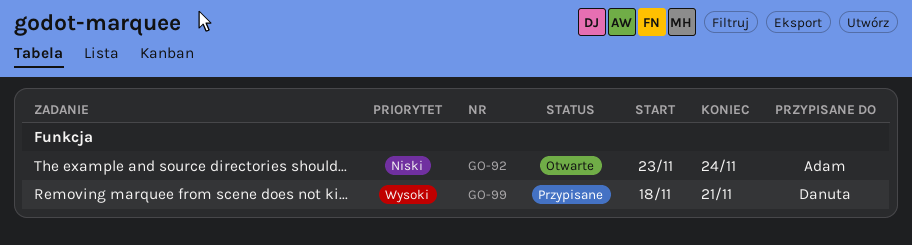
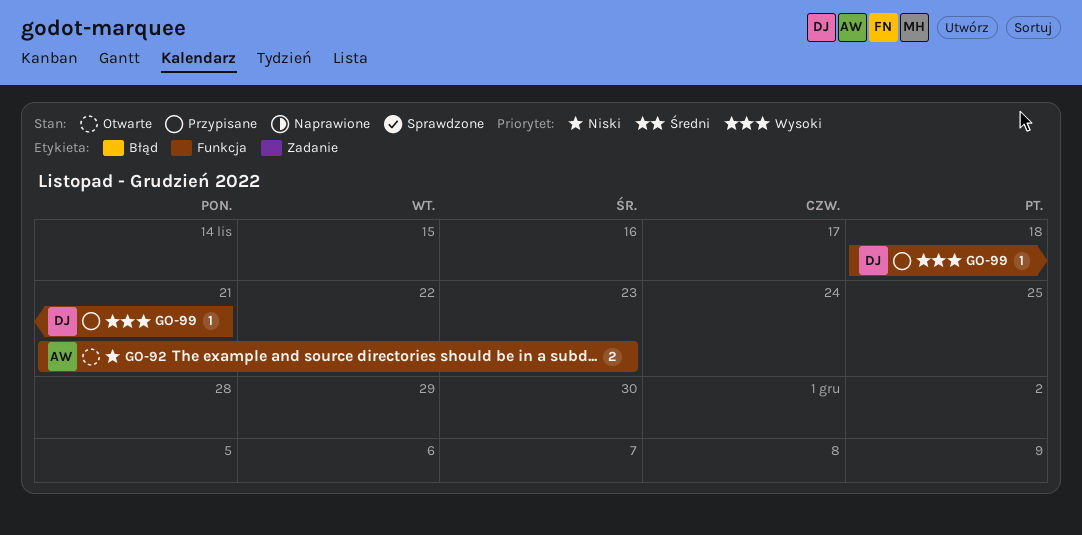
GO-92, start: Nov 23 -> Nov 21
GO-92, due: Nov 24 -> Nov 23

